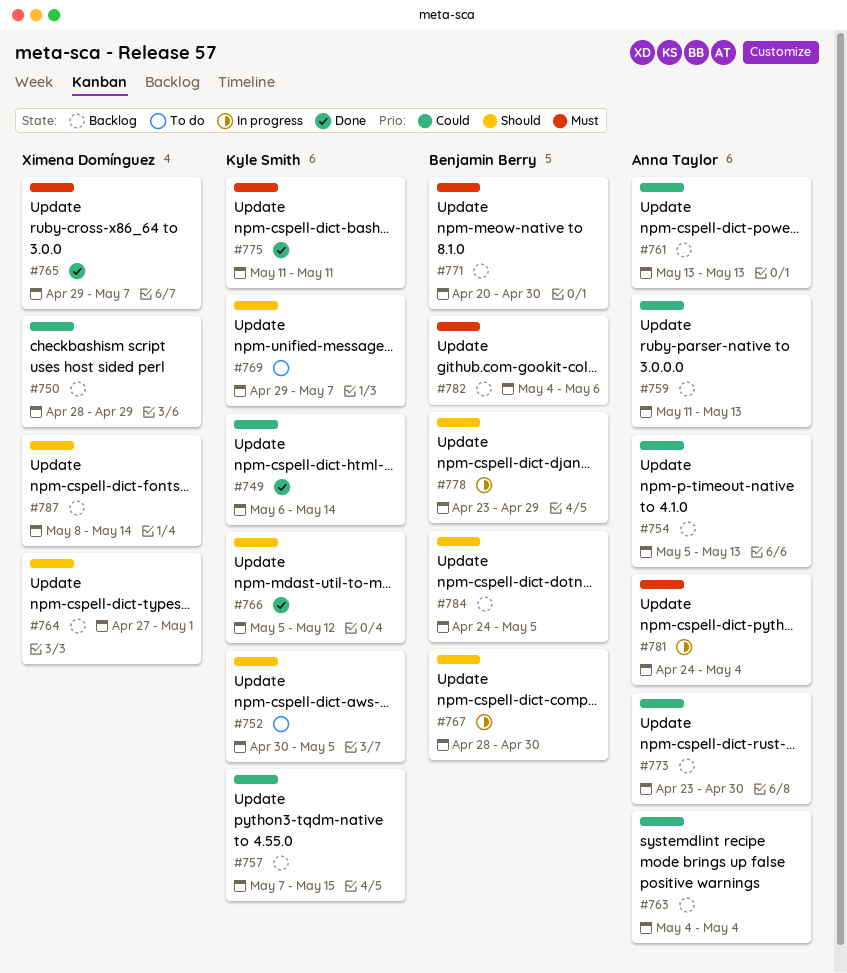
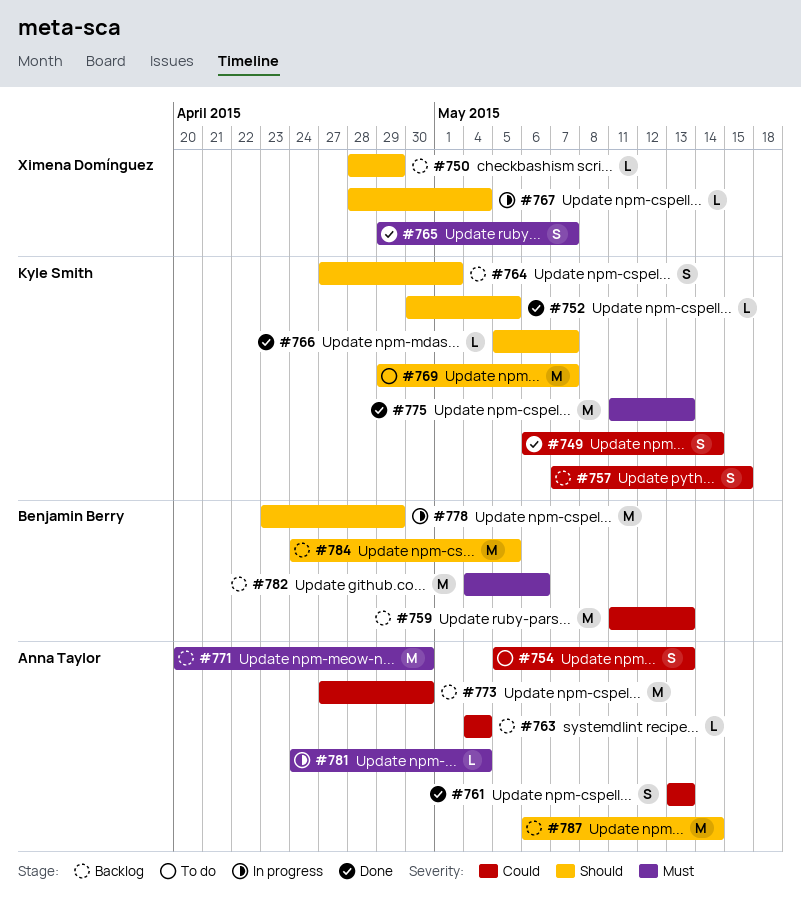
#750, priority: Could -> Should
#752, status: To do -> Done
#754, status: Backlog -> To do
#759, owner: Anna Taylor -> Benjamin Berry
#761, status: Backlog -> Done
#764, owner: Ximena Domínguez -> Kyle Smith
#766, due: May 12 -> May 7
#767, owner: Benjamin Berry -> Ximena Domínguez
#767, due: Apr 30 -> May 4
#771, owner: Benjamin Berry -> Anna Taylor
#773, start: Apr 23 -> Apr 27
#775, due: May 11 -> May 13
#787, owner: Ximena Domínguez -> Anna Taylor
#787, start: May 8 -> May 6

